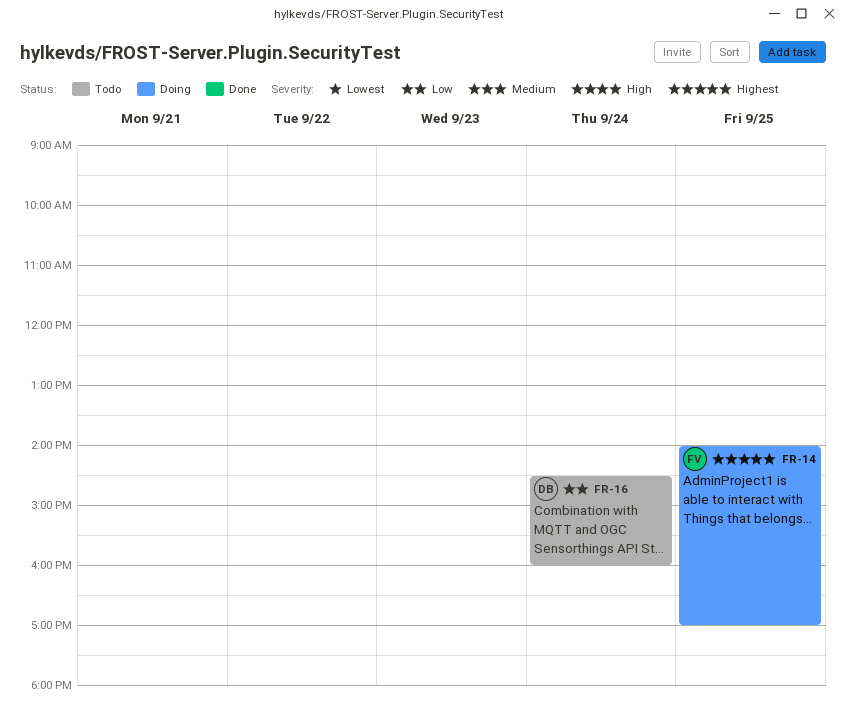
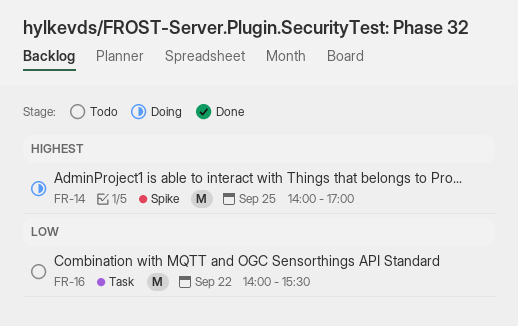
FR-16, day: Sep 24 -> Sep 22
FR-16, begins: 14:30 -> 14:00
FR-16, ends: 16:00 -> 15:30

